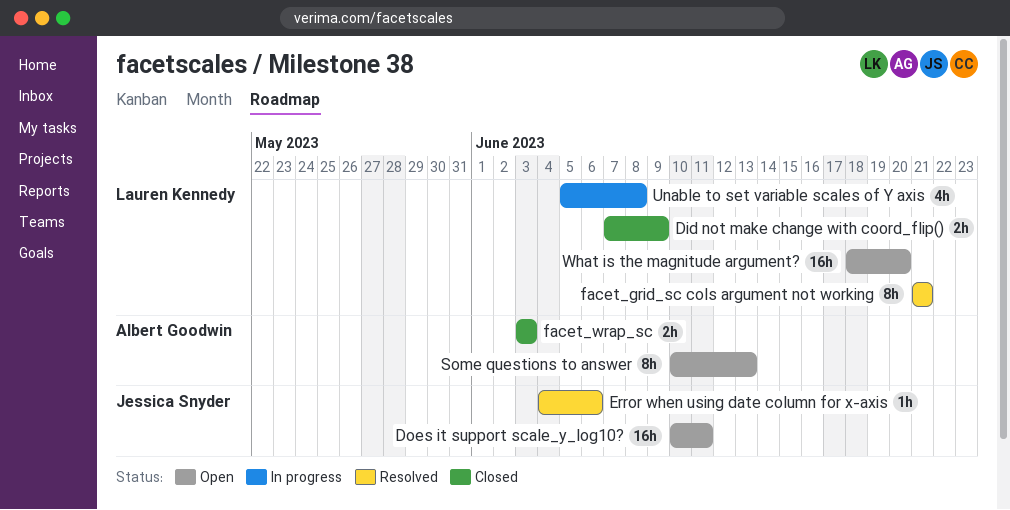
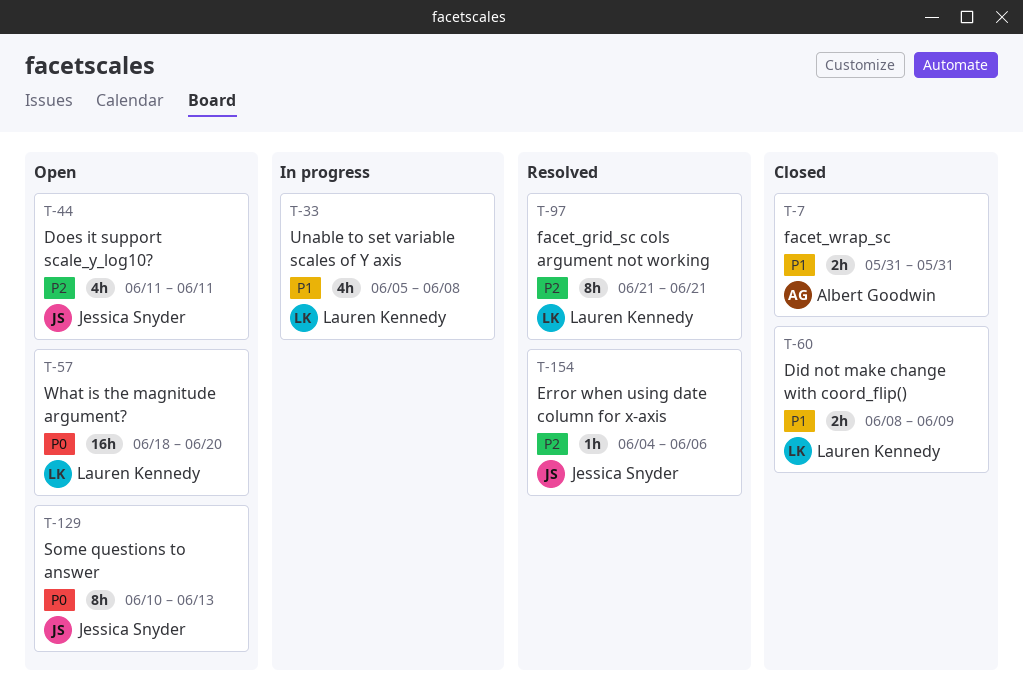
Did not make change with coord_flip(), start: Jun 7 -> Jun 8
Does it support scale_y_log10?, estimate: 16h -> 4h
Does it support scale_y_log10?, start: Jun 10 -> Jun 11
facet_wrap_sc, start: Jun 3 -> May 31
facet_wrap_sc, due: Jun 3 -> May 31
Some questions to answer, owner: Albert Goodwin -> Jessica Snyder

